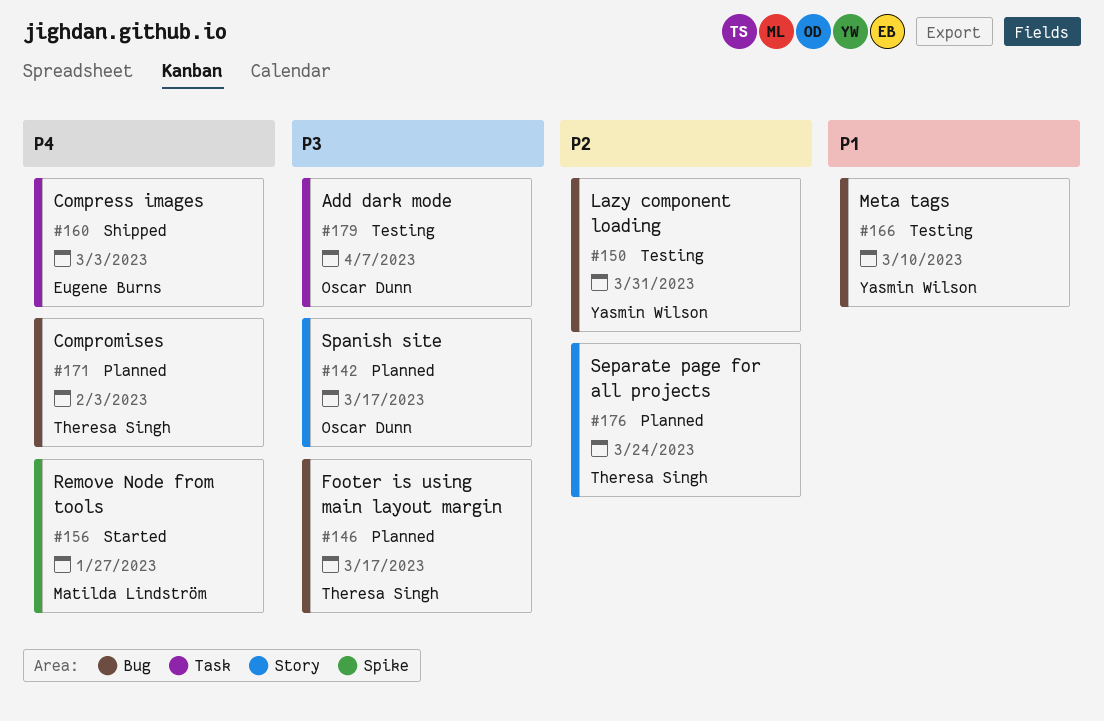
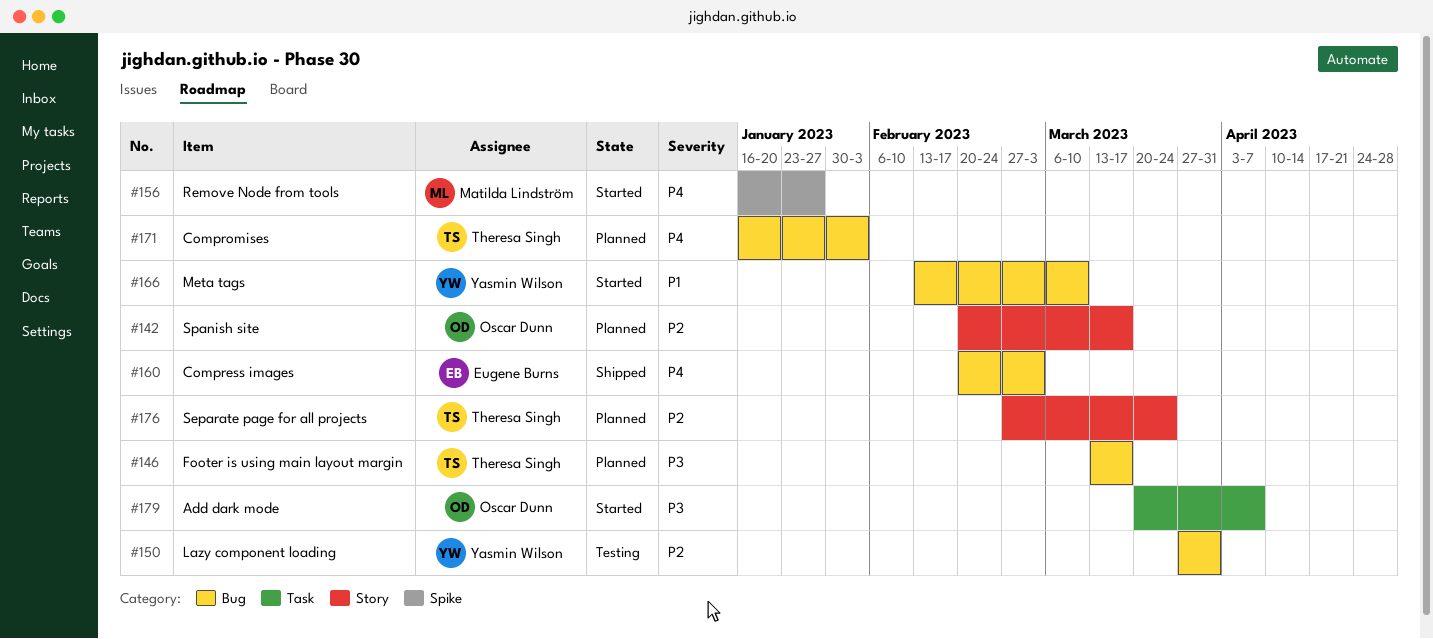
#142, priority: P3 -> P2
#160, label: Task -> Bug
#166, status: Testing -> Started
#179, status: Testing -> Started

